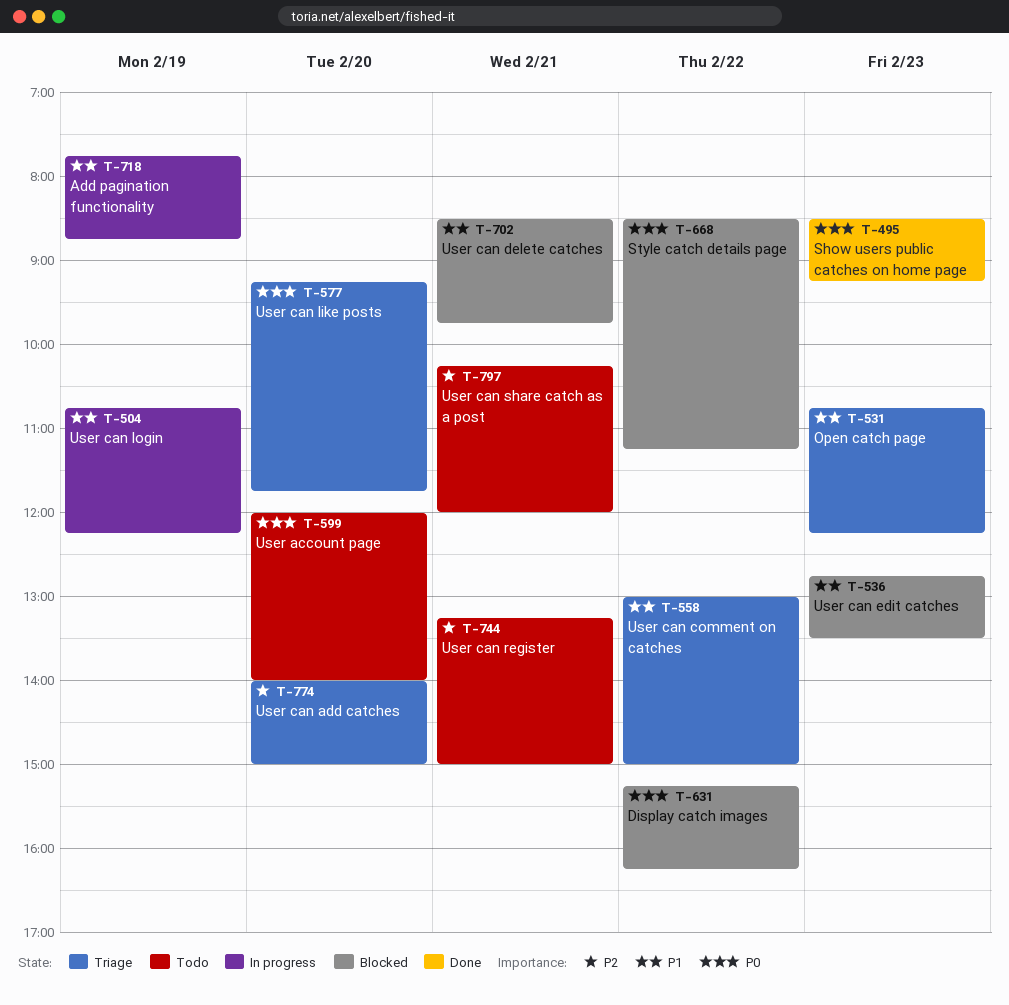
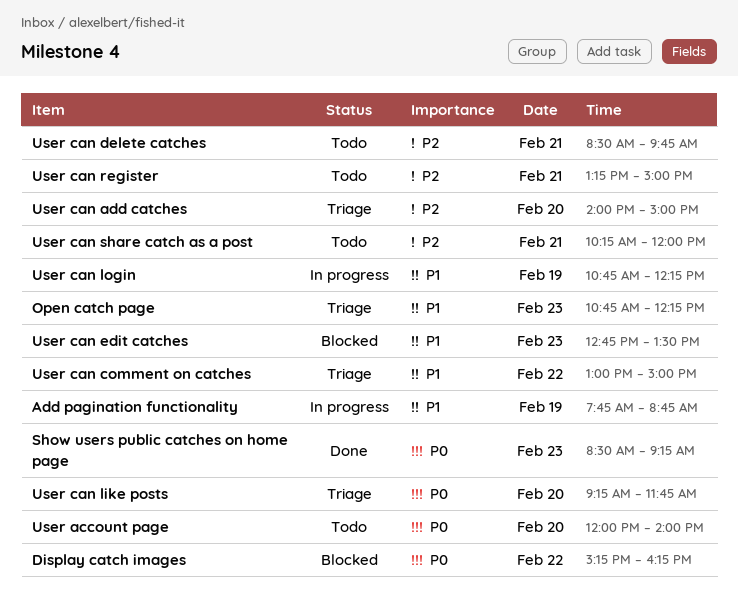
Style catch details page: present -> none
User can delete catches, status: Blocked -> Todo
User can delete catches, priority: P1 -> P2

